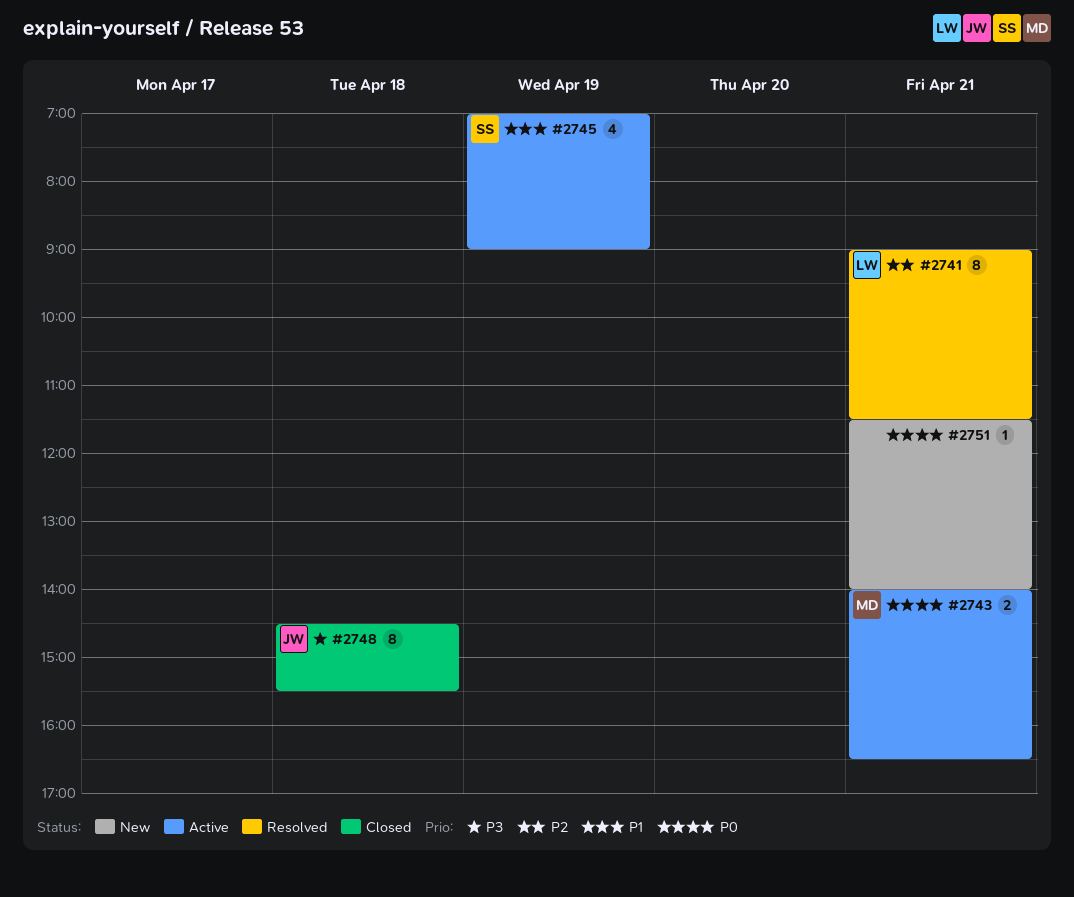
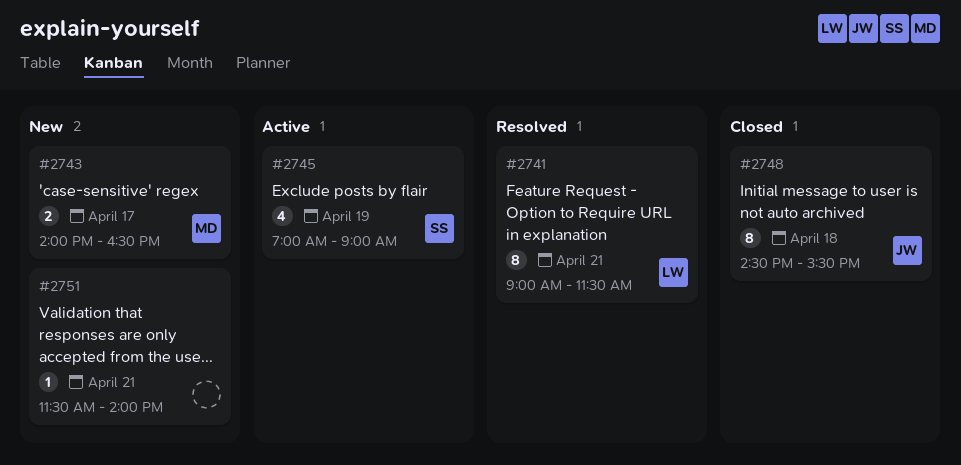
#2743, status: Active -> New
#2743, day: Apr 21 -> Apr 17

